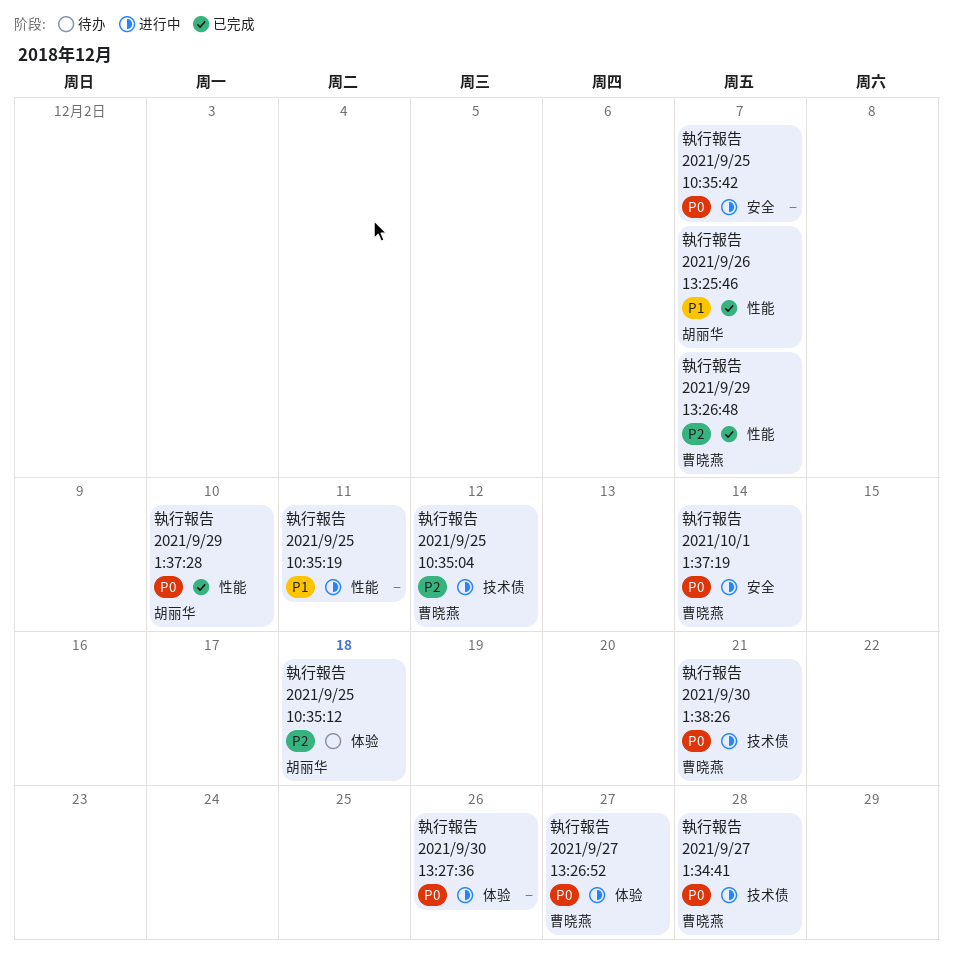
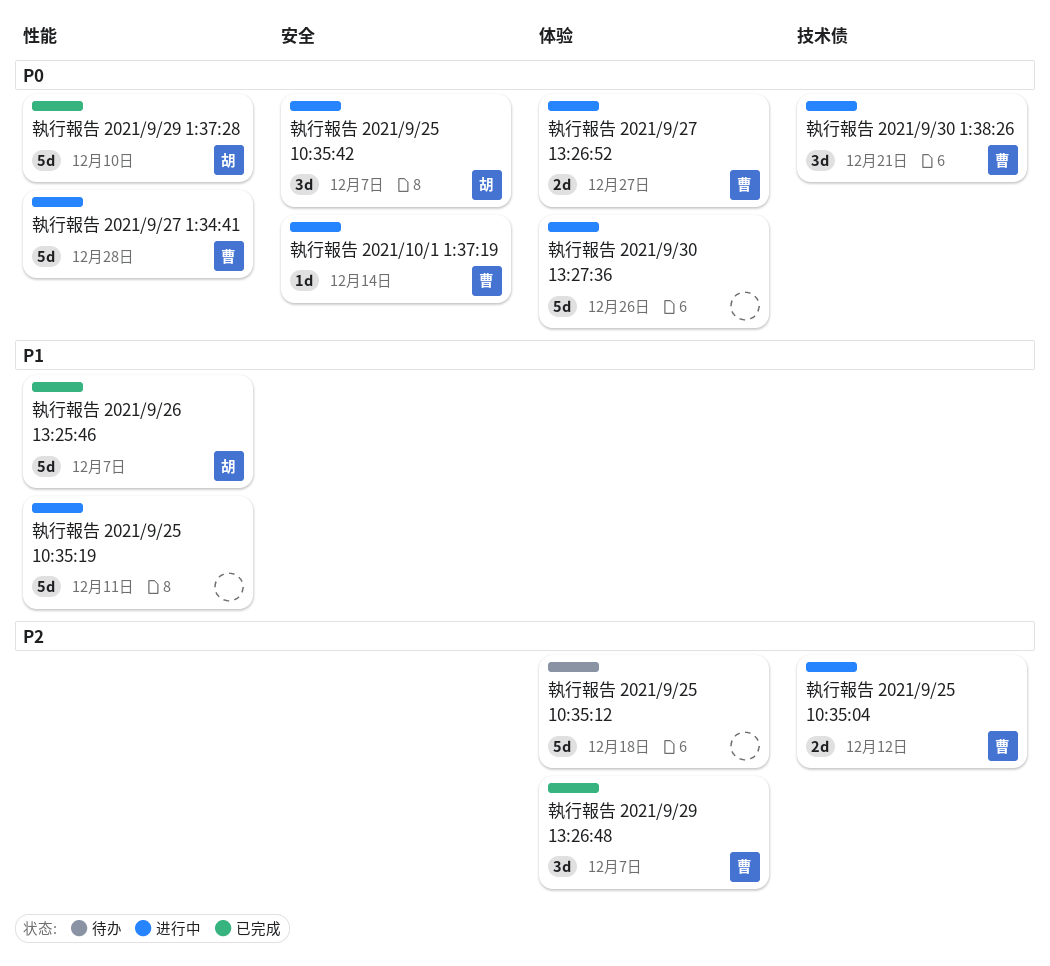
執行報告 2021/9/25 10:35:12, owner: 胡丽华 -> none
執行報告 2021/9/25 10:35:42, owner: none -> 胡丽华
執行報告 2021/9/27 1:34:41, label: 技术债 -> 性能
執行報告 2021/9/29 13:26:48, label: 性能 -> 体验

